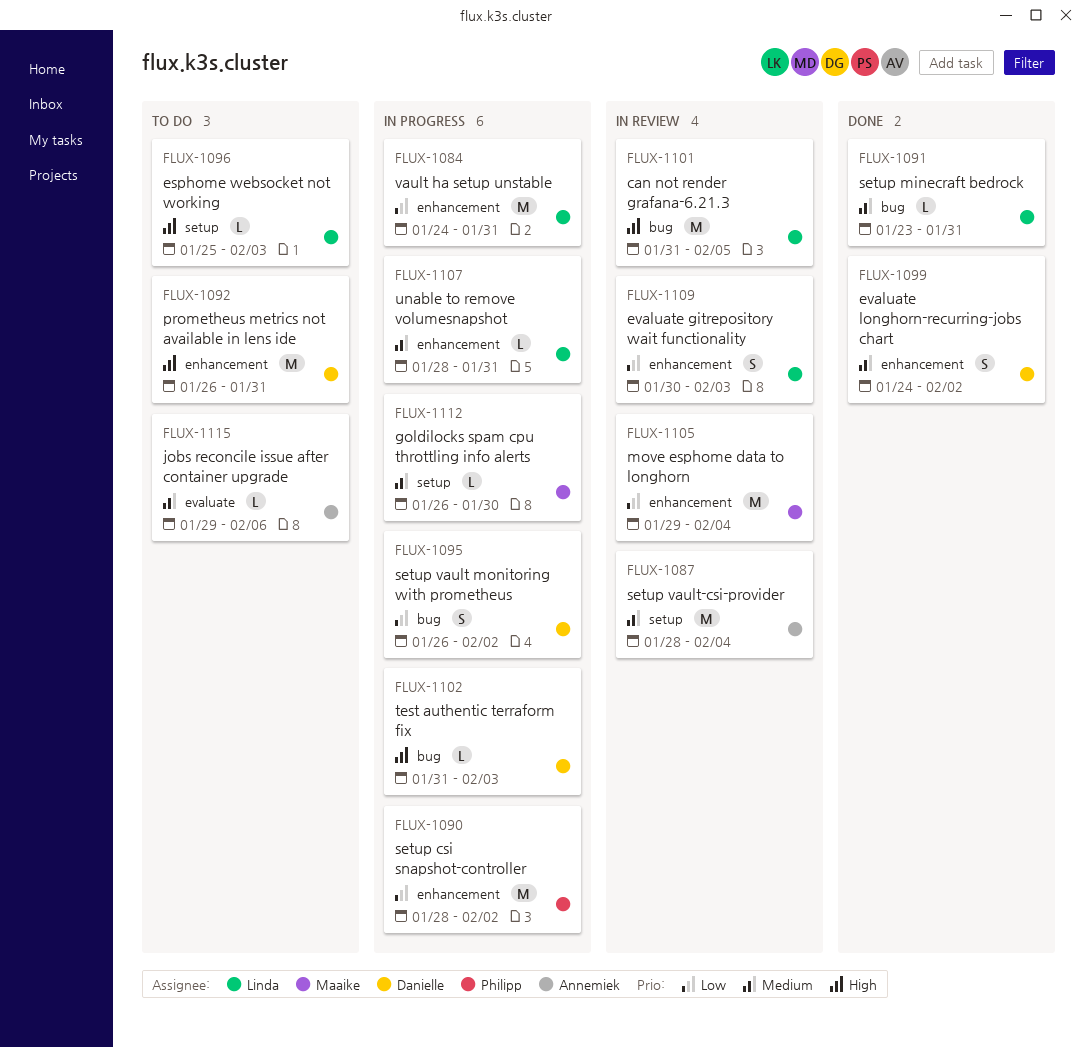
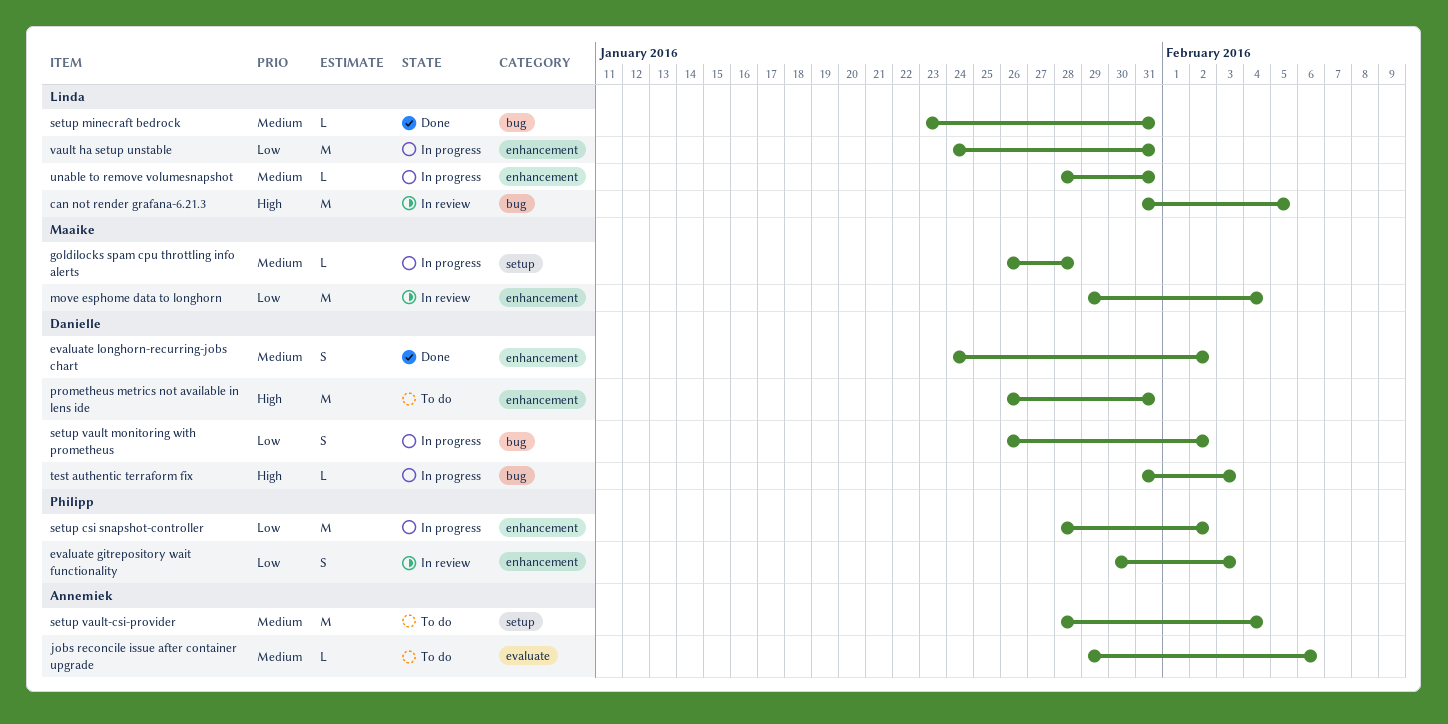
esphome websocket not working: present -> none
evaluate gitrepository wait functionality, owner: Linda -> Philipp
goldilocks spam cpu throttling info alerts, due: Jan 30 -> Jan 28
setup vault-csi-provider, status: In review -> To do

